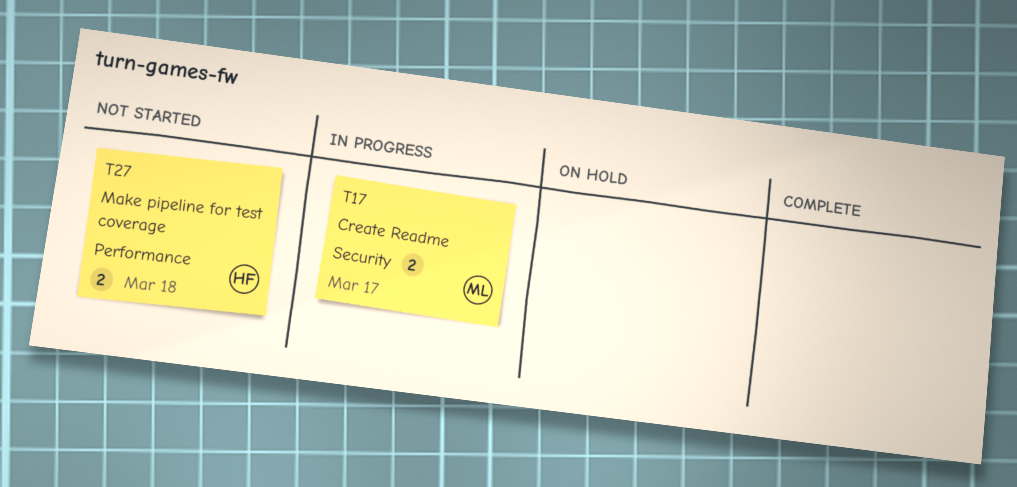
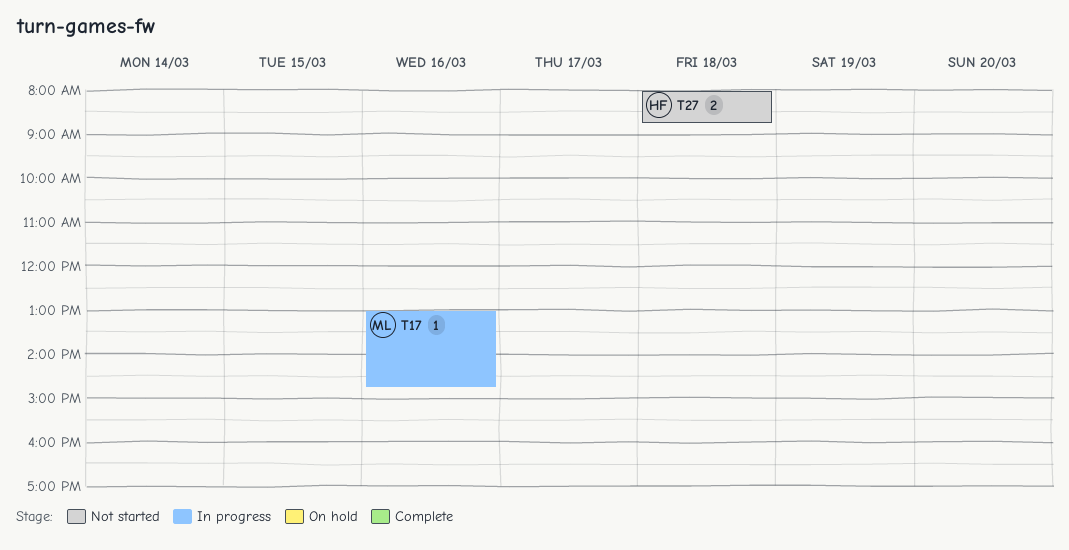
T17, estimate: 2 -> 1
T17, day: Mar 17 -> Mar 16

